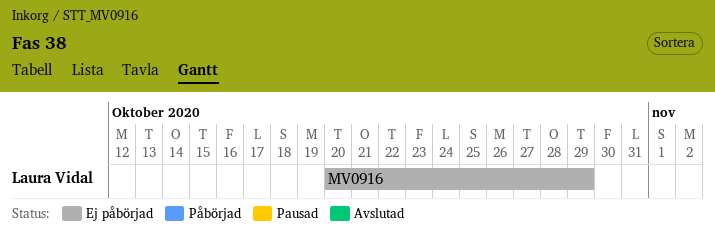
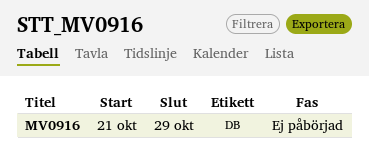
MV0916, start: Oct 20 -> Oct 21

